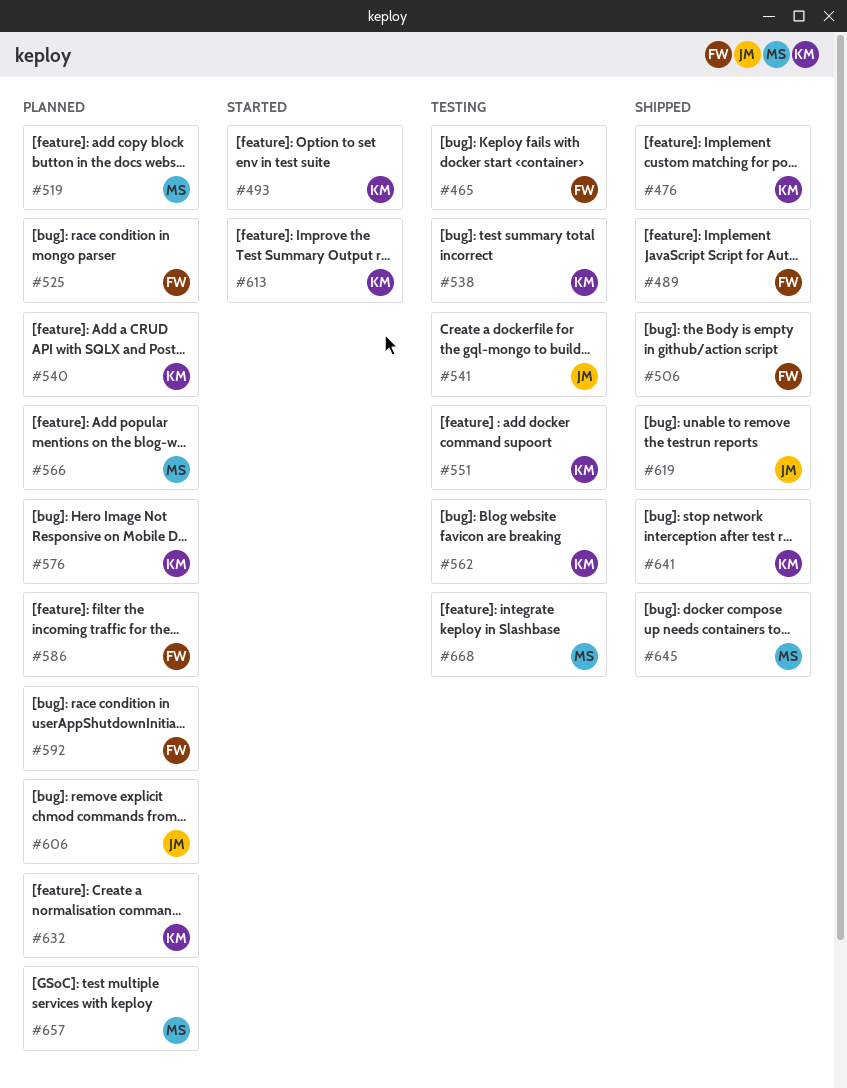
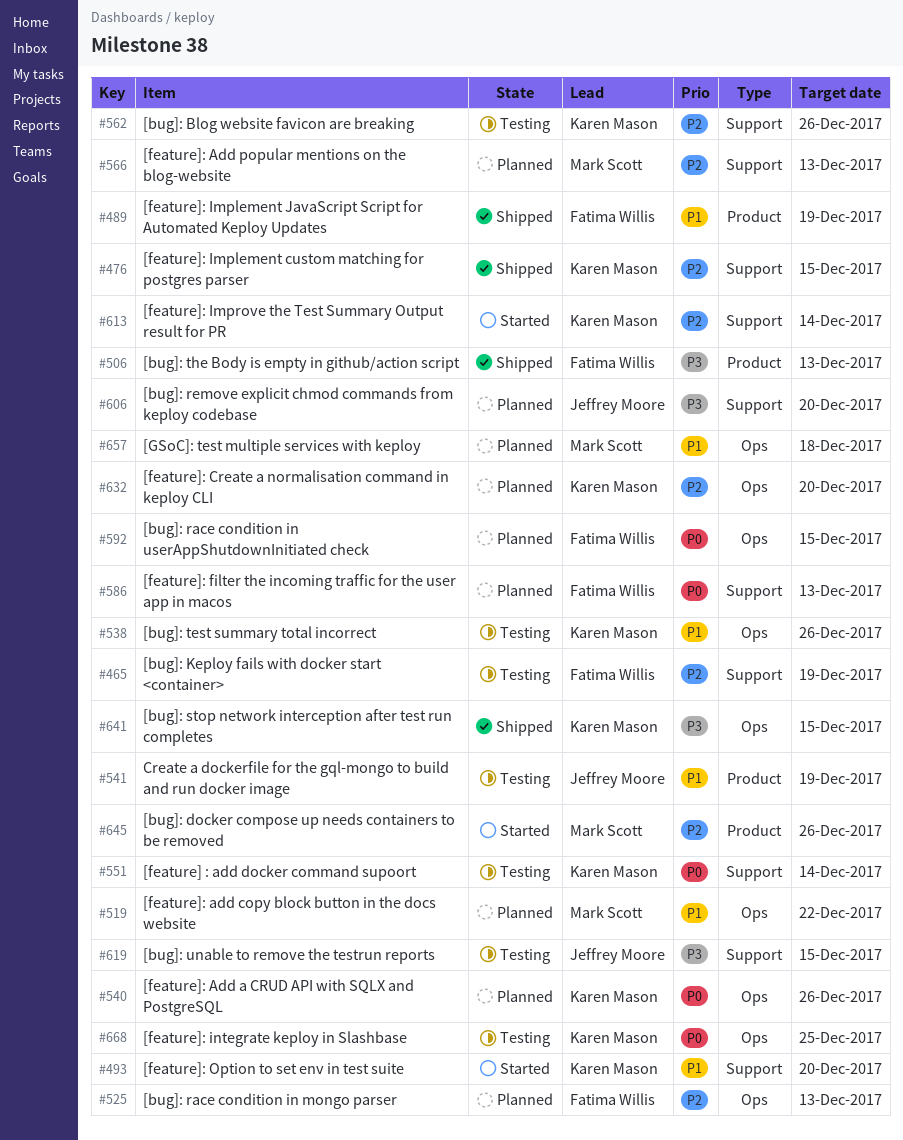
#576: present -> none
#619, status: Shipped -> Testing
#645, status: Shipped -> Started
#668, owner: Mark Scott -> Karen Mason

